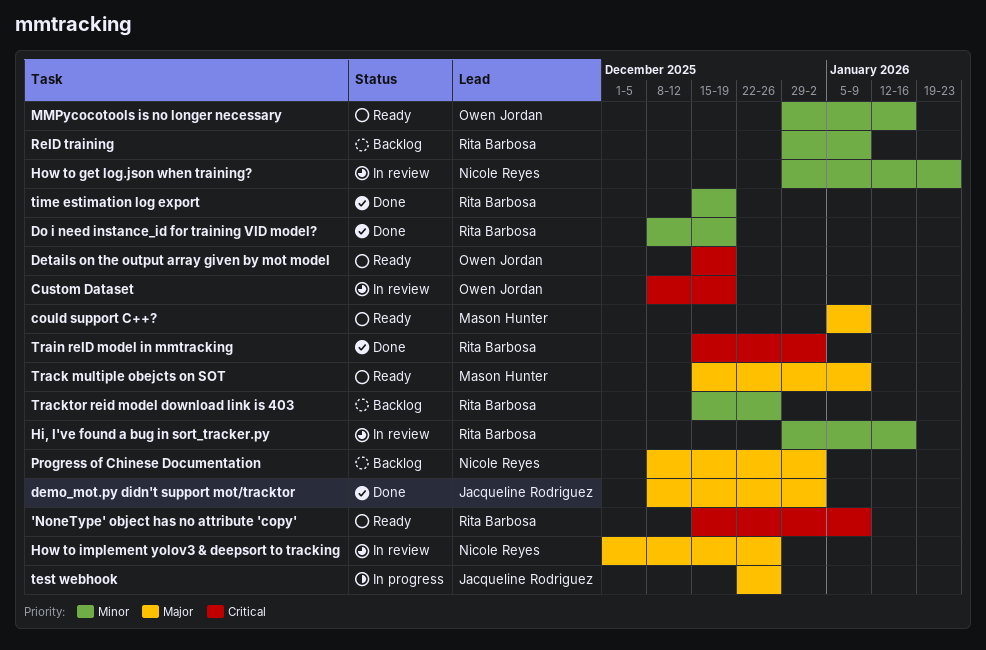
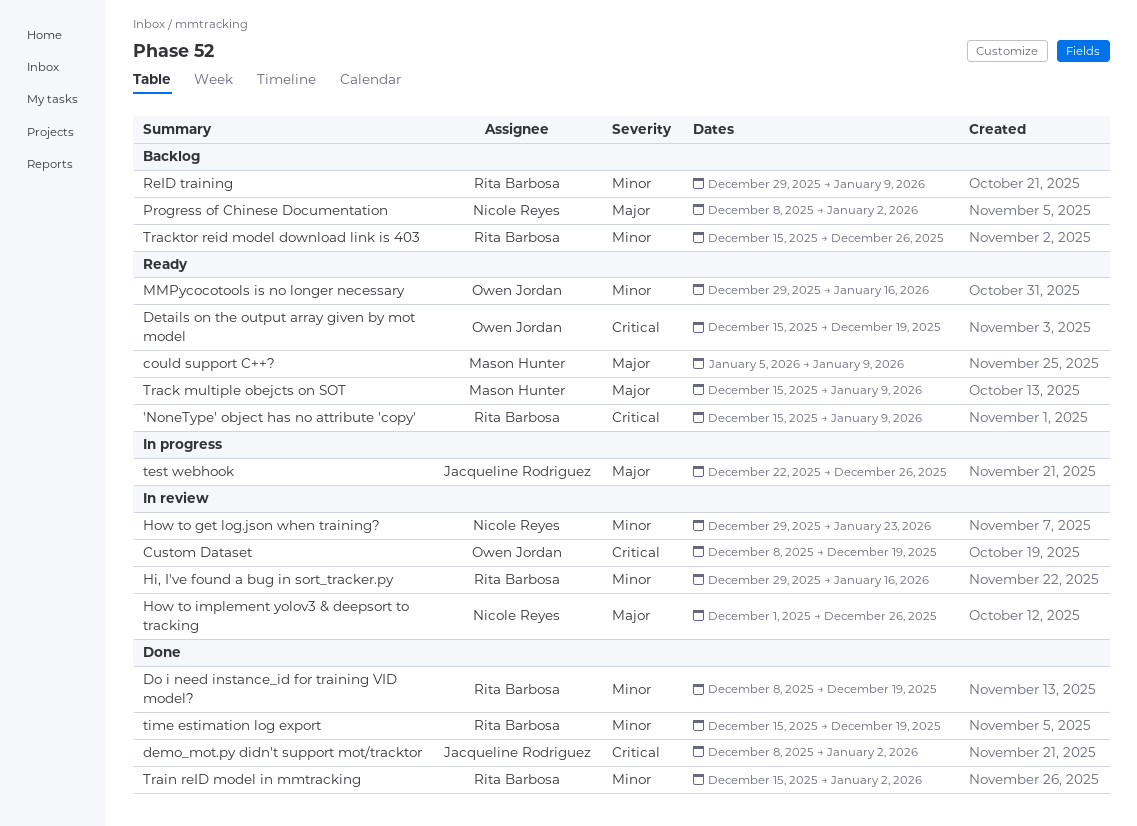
demo_mot.py didn't support mot/tracktor, priority: Major -> Critical
Train reID model in mmtracking, priority: Critical -> Minor

